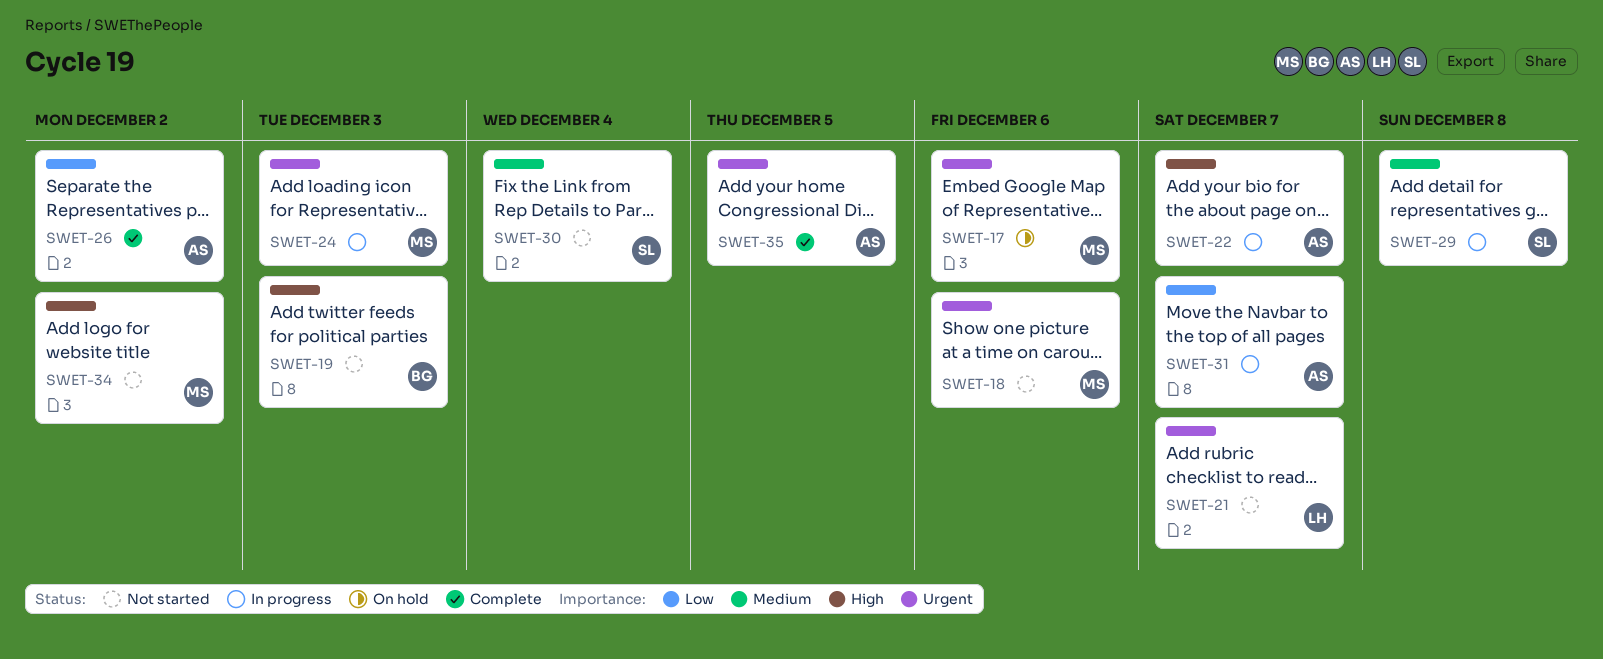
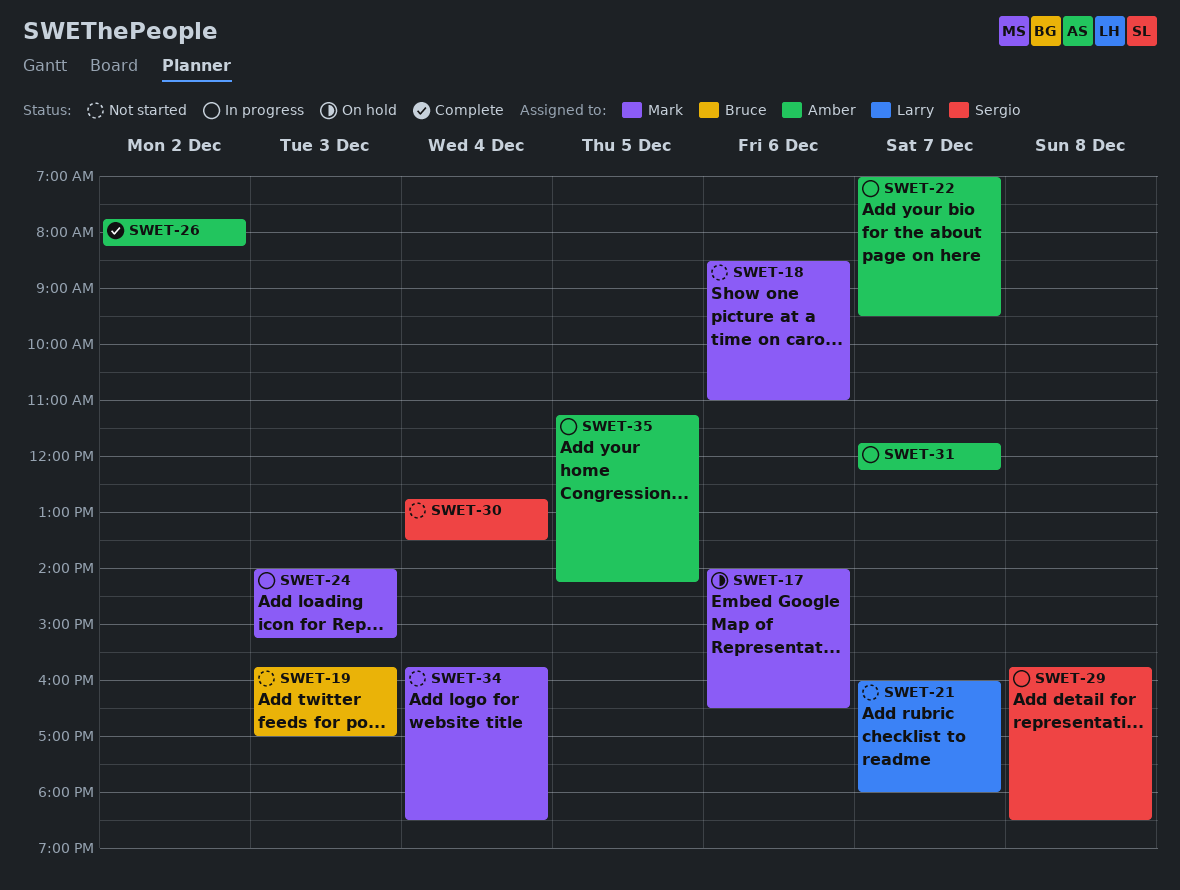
SWET-34, day: Dec 2 -> Dec 4
SWET-35, status: Complete -> In progress

